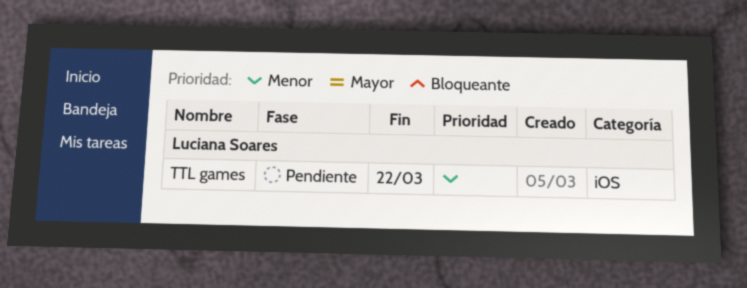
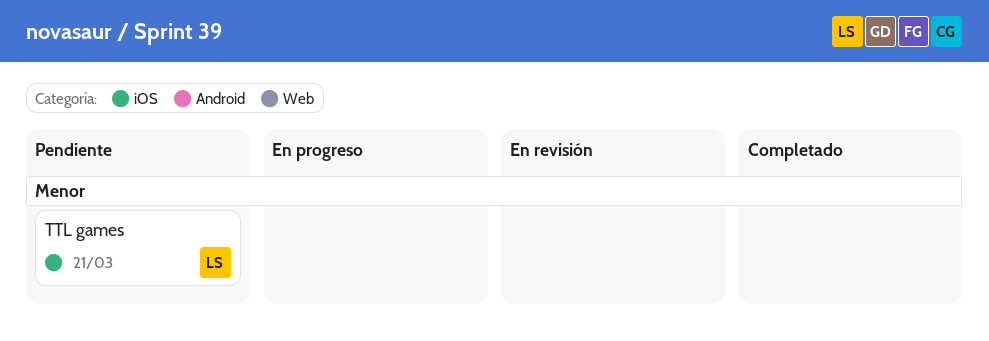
TTL games, due: Mar 22 -> Mar 21

